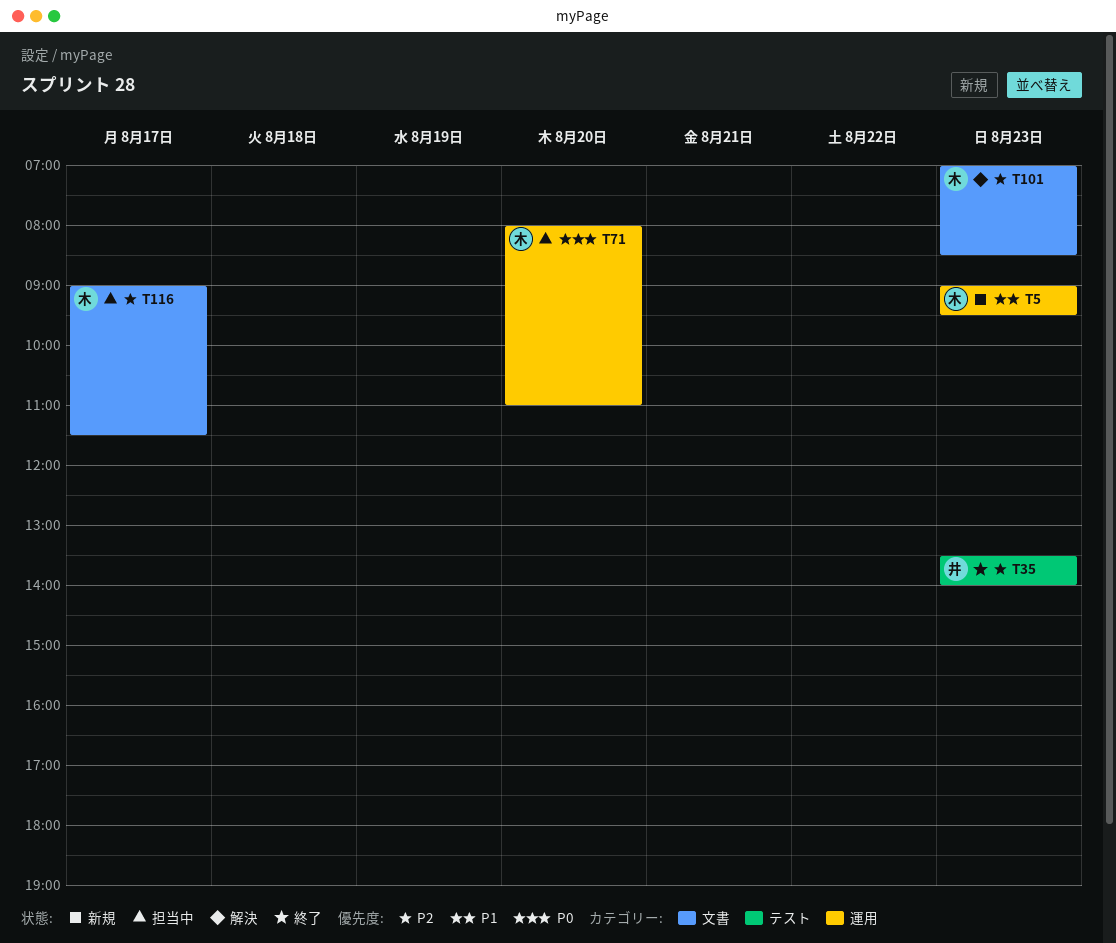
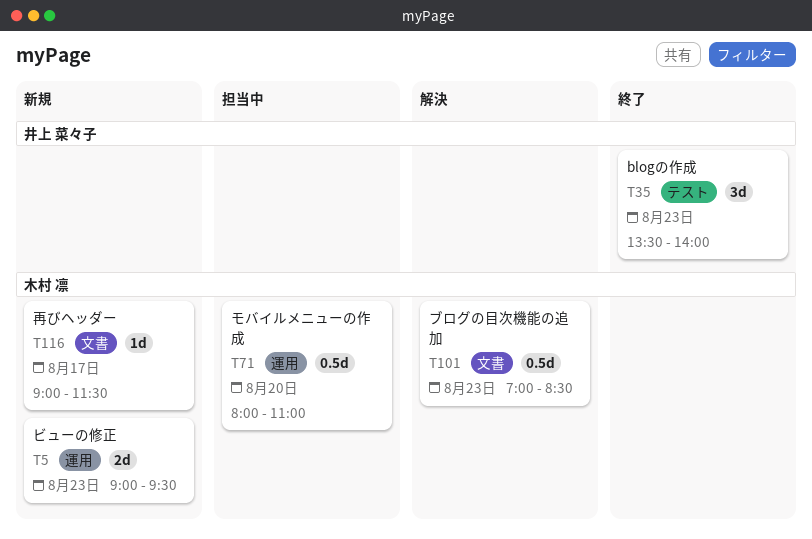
T116, status: 担当中 -> 新規

